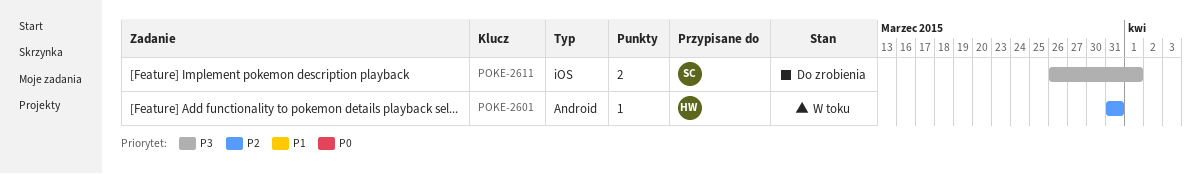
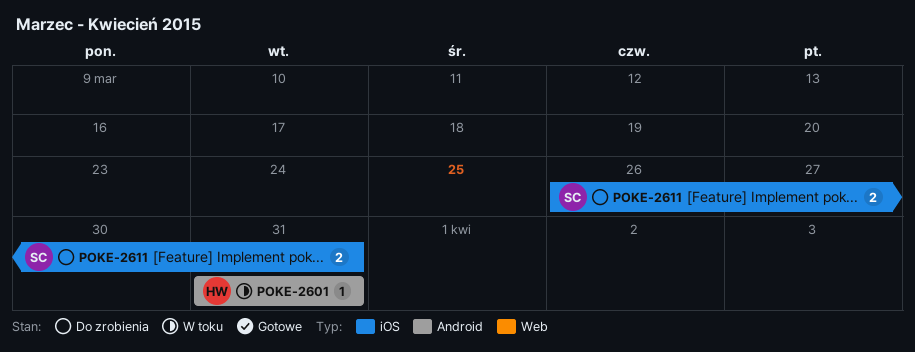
POKE-2611, due: Apr 1 -> Mar 31

